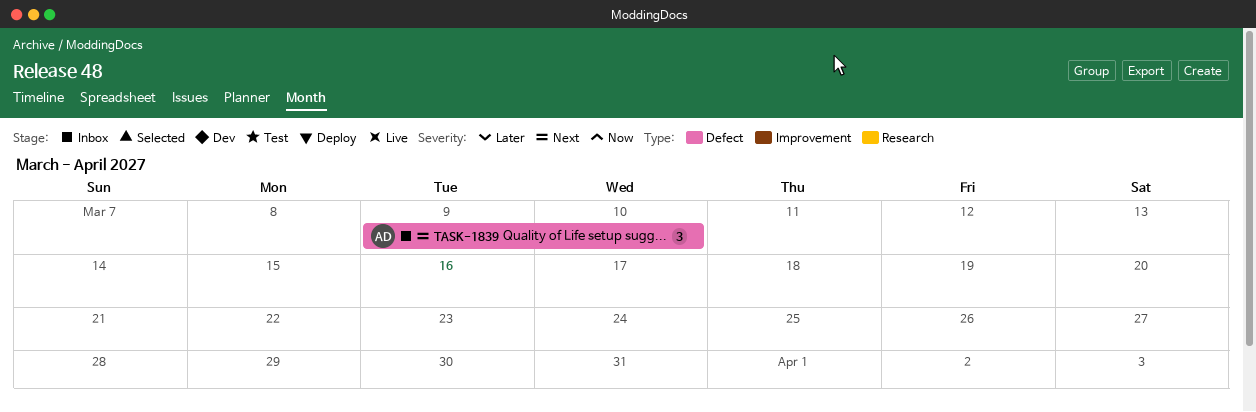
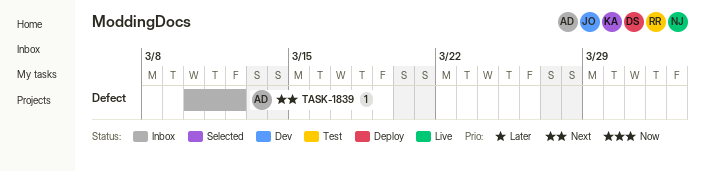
TASK-1839, estimate: 3 -> 1
TASK-1839, start: Mar 9 -> Mar 10
TASK-1839, due: Mar 10 -> Mar 12

